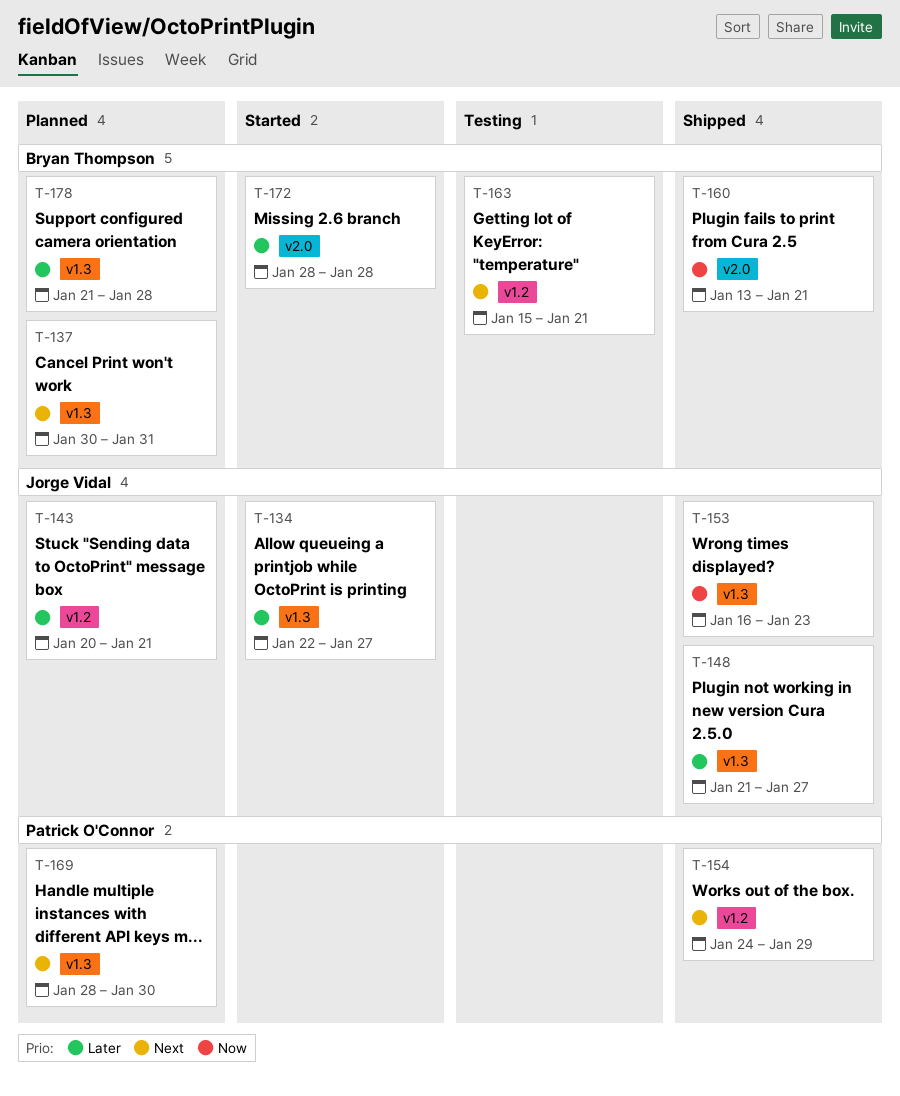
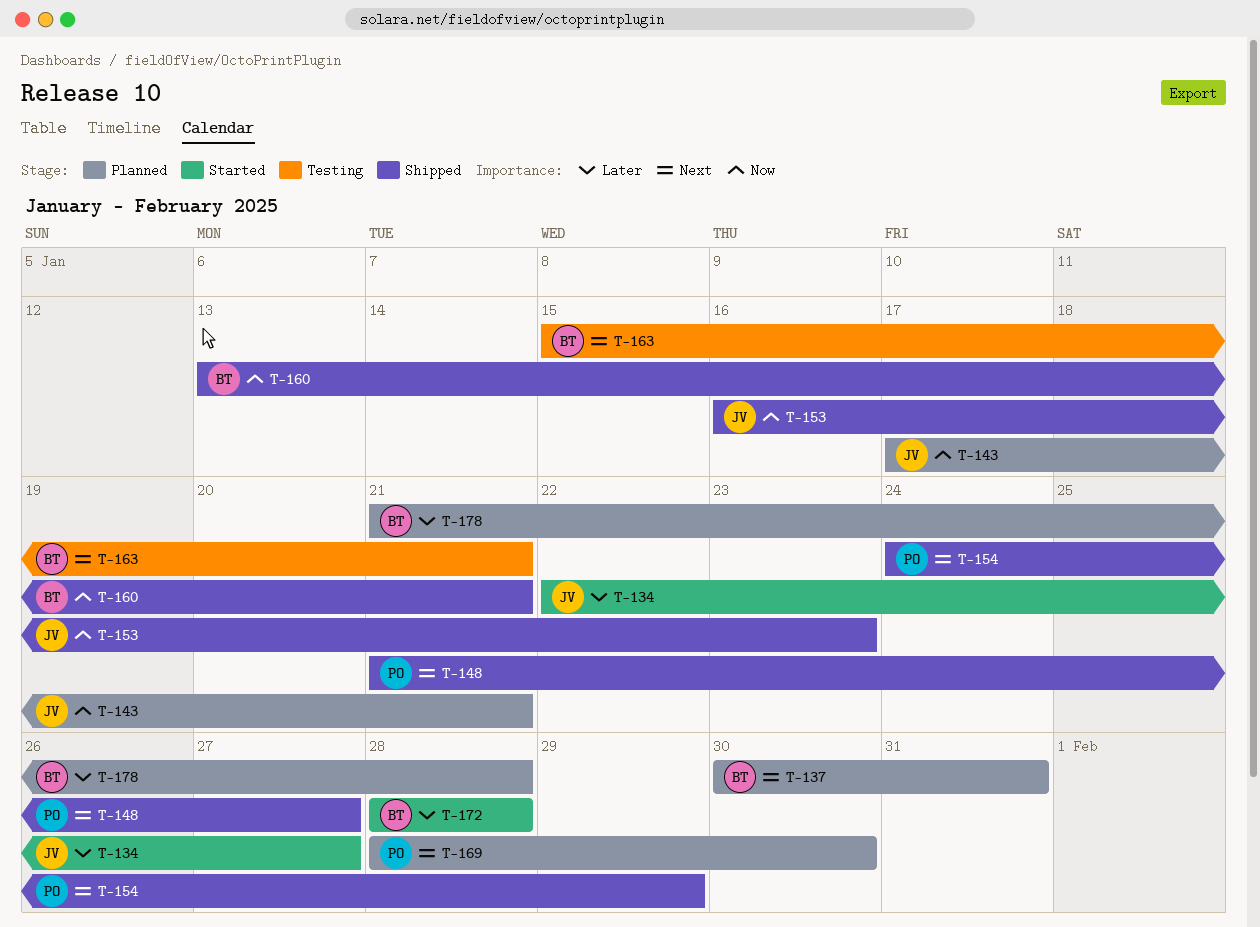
T-143, priority: Later -> Now
T-143, start: Jan 20 -> Jan 17
T-148, owner: Jorge Vidal -> Patrick O'Connor
T-148, priority: Later -> Next

